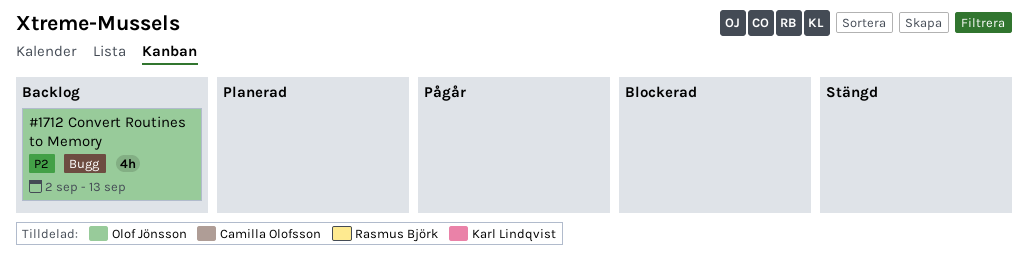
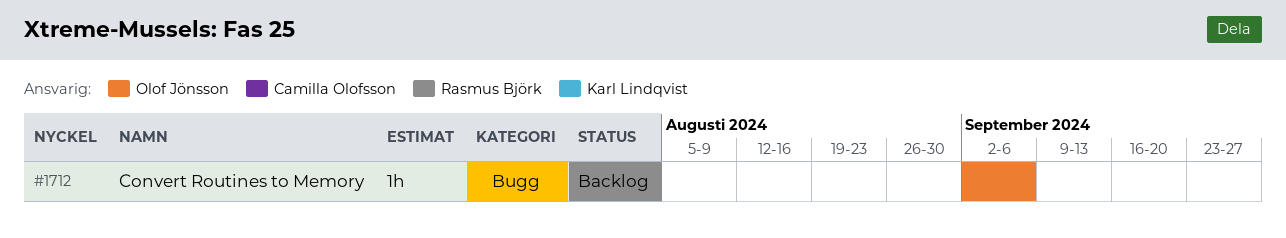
#1712, estimate: 4h -> 1h
#1712, due: Sep 13 -> Sep 6

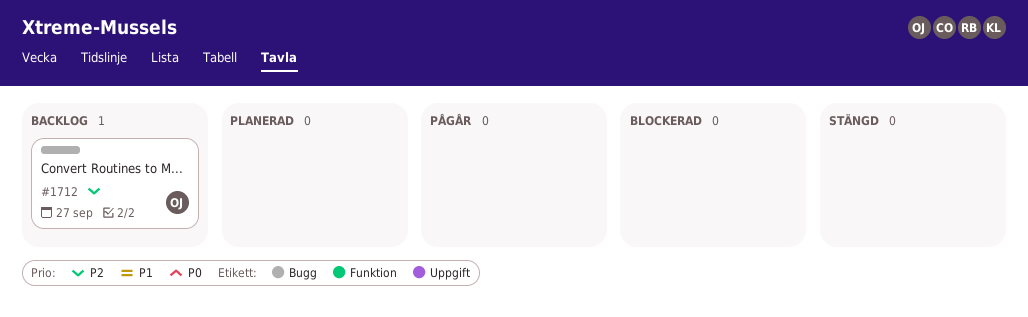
#1712, due: Sep 6 -> Sep 27

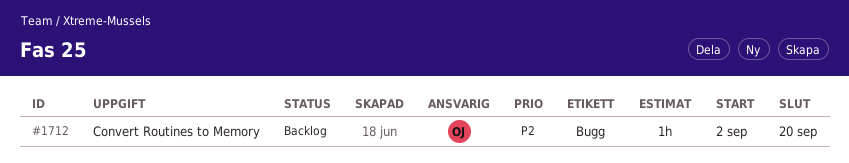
#1712, due: Sep 27 -> Sep 20

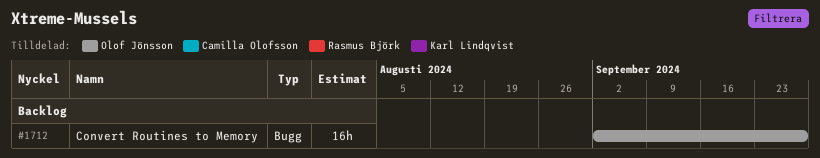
#1712, estimate: 1h -> 16h
#1712, due: Sep 20 -> Sep 27

